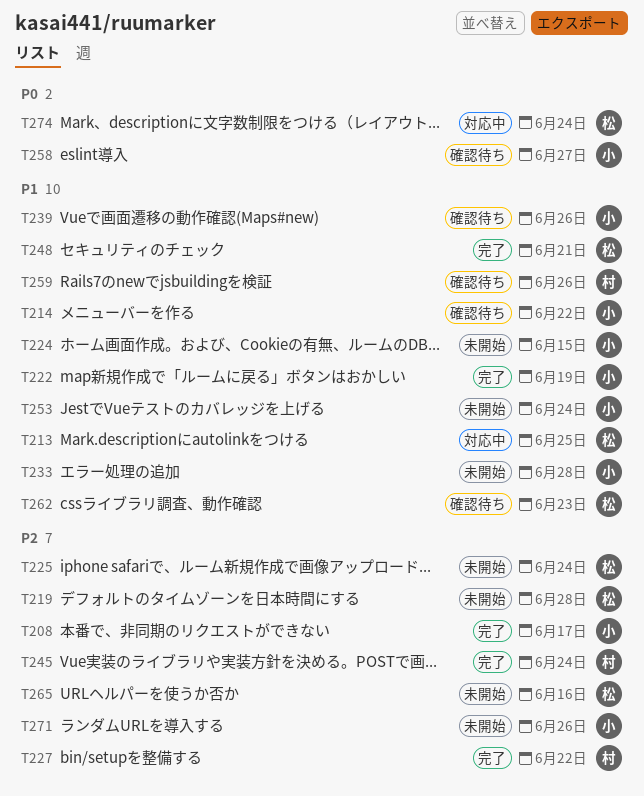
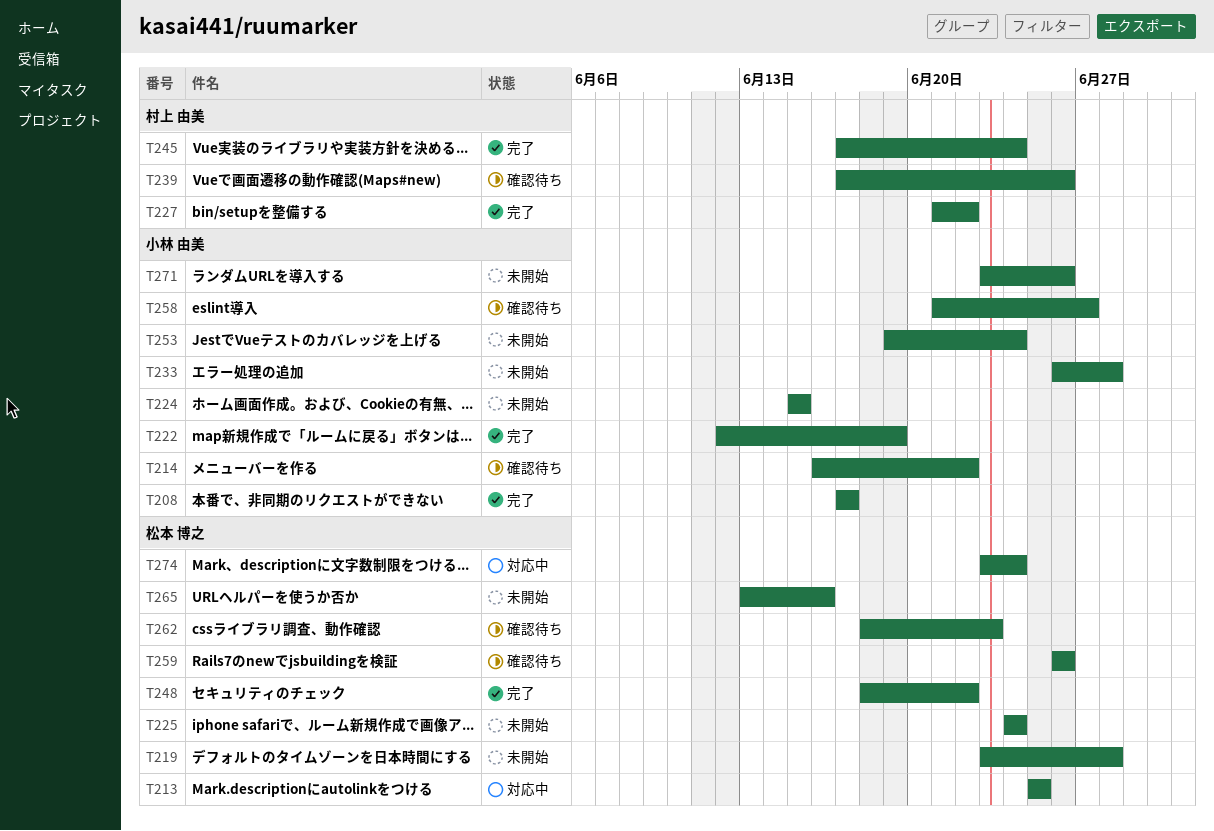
T239, owner: 小林 由美 -> 村上 由美
T248, due: Jun 21 -> Jun 22
T259, owner: 村上 由美 -> 松本 博之

